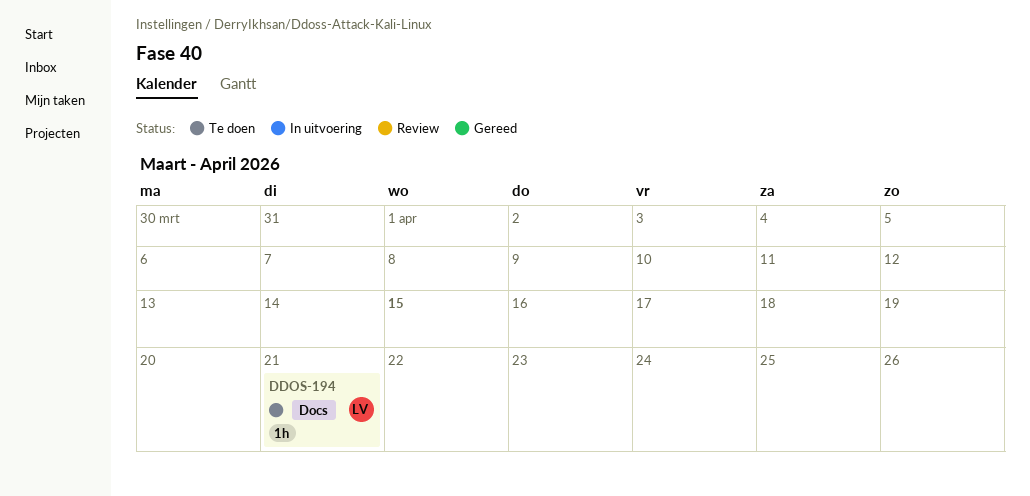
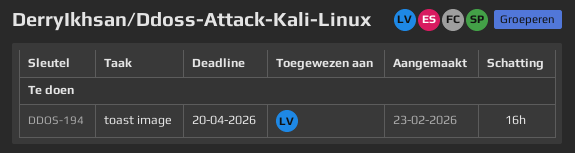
DDOS-194, estimate: 1h -> 16h
DDOS-194, due: Apr 21 -> Apr 20

